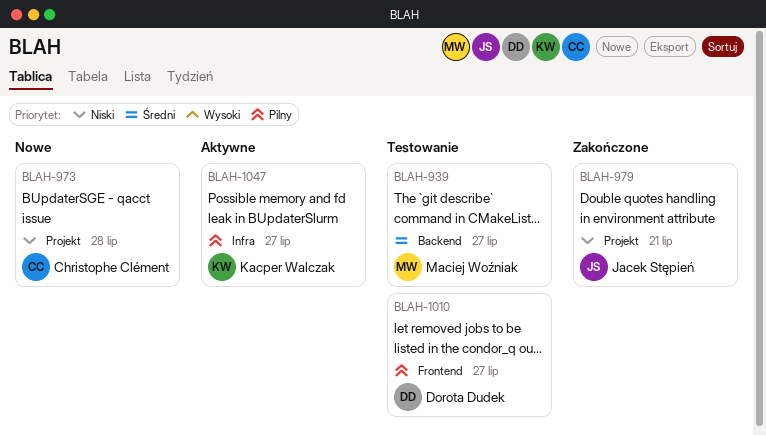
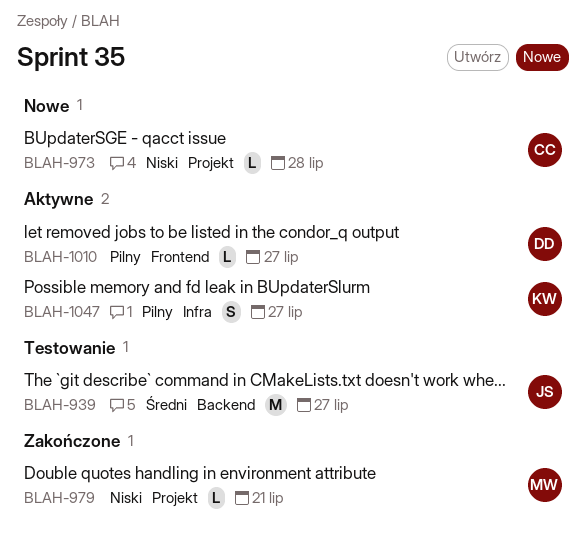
BLAH-939, owner: Maciej Woźniak -> Jacek Stępień
BLAH-979, owner: Jacek Stępień -> Maciej Woźniak
BLAH-1010, status: Testowanie -> Aktywne

